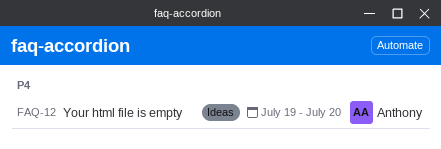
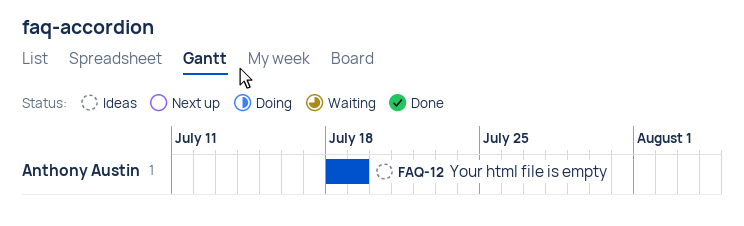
FAQ-12, start: Jul 19 -> Jul 18
FAQ-12, due: Jul 20 -> Jul 19

